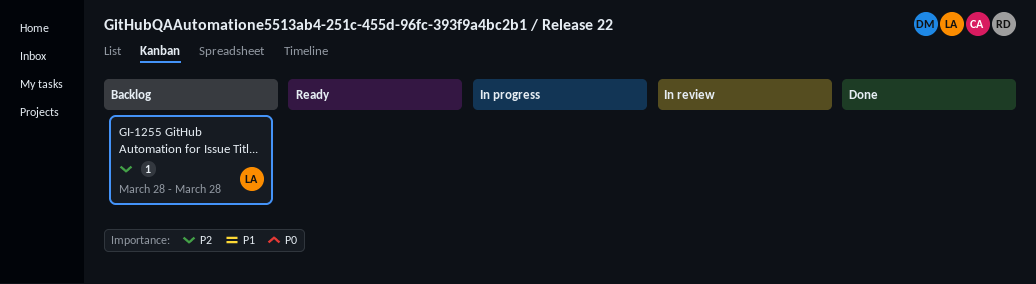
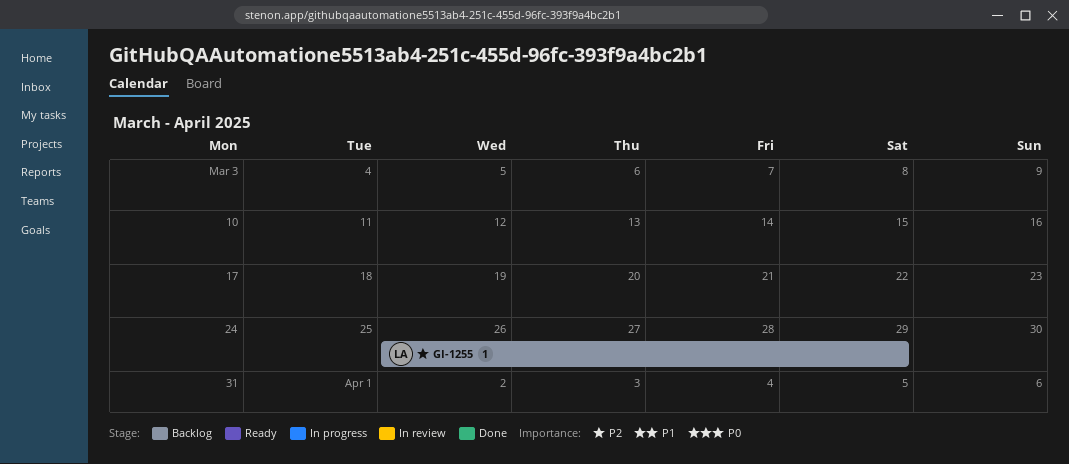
GI-1255, start: Mar 28 -> Mar 26
GI-1255, due: Mar 28 -> Mar 29

